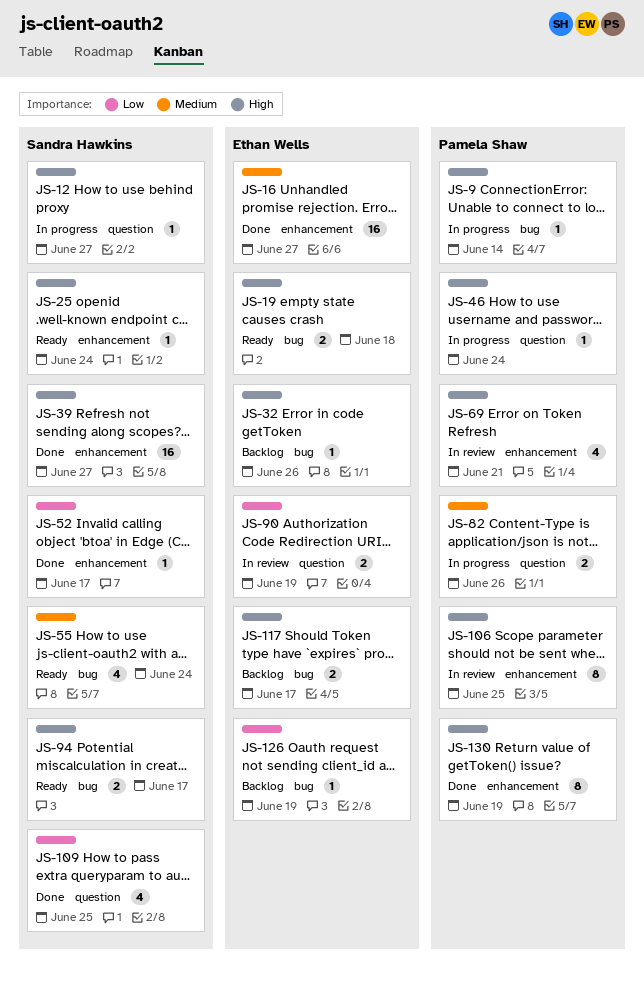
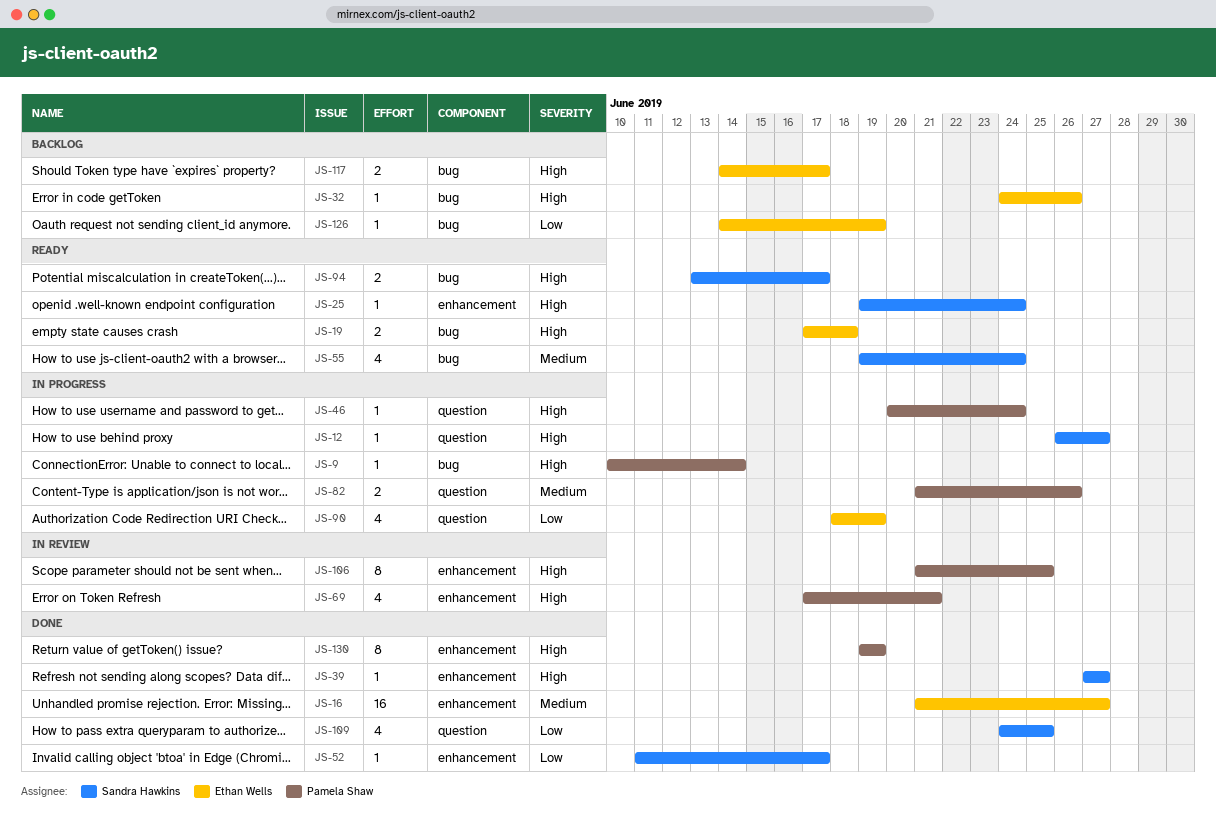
JS-39, estimate: 16 -> 1
JS-90, status: In review -> In progress
JS-90, estimate: 2 -> 4

